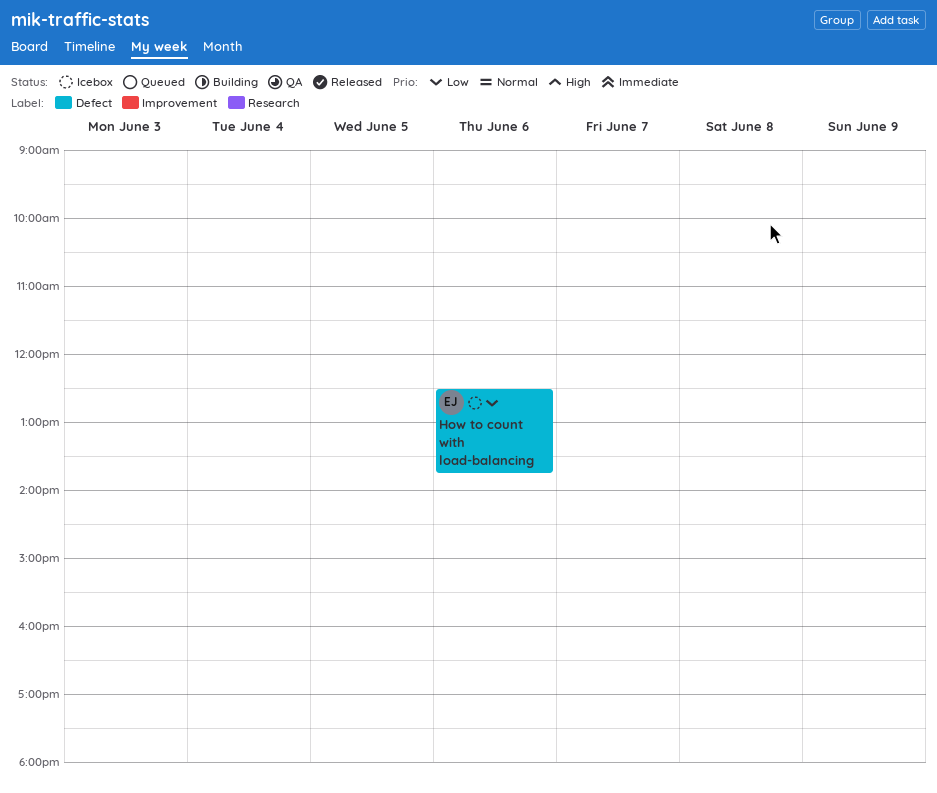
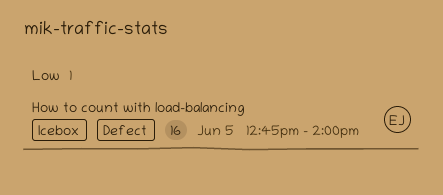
How to count with load-balancing, day: Jun 6 -> Jun 5
How to count with load-balancing, begins: 12:30 -> 12:45
How to count with load-balancing, ends: 13:45 -> 14:00

